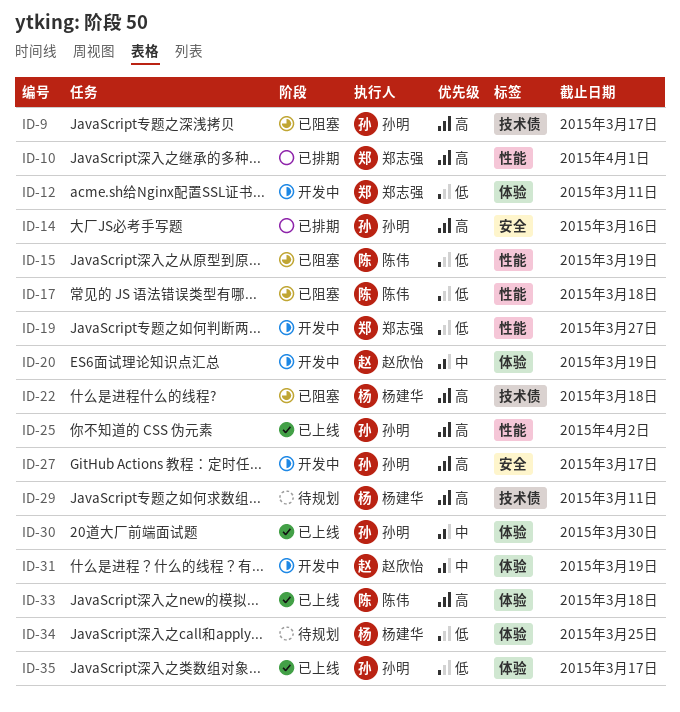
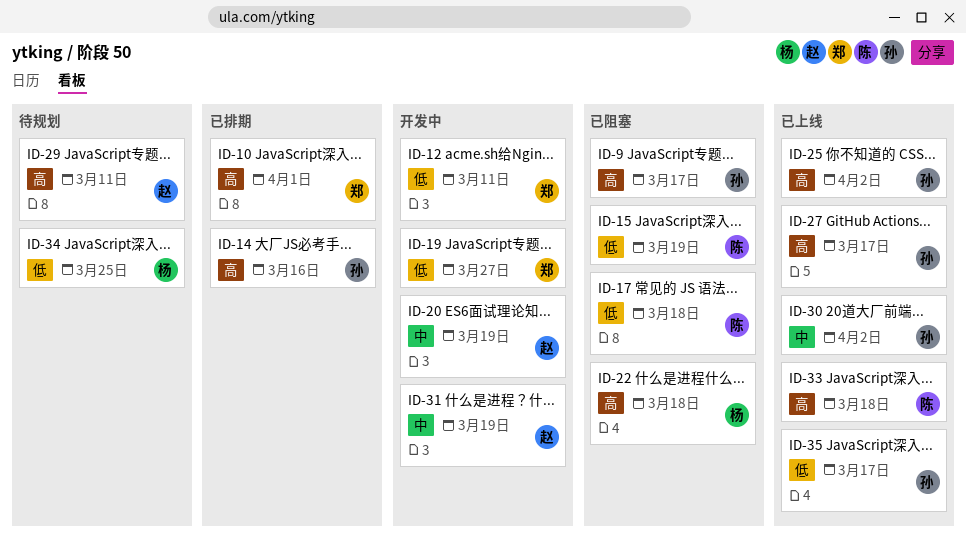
ID-27, status: 开发中 -> 已上线
ID-29, owner: 杨建华 -> 赵欣怡
ID-30, due: Mar 30 -> Apr 2

